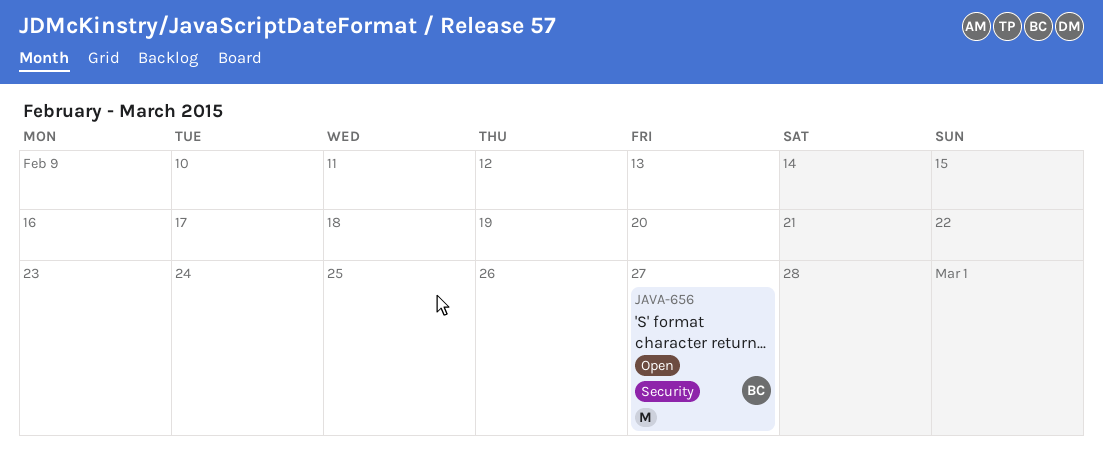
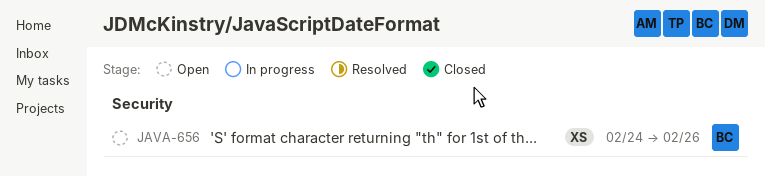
JAVA-656, estimate: M -> XS
JAVA-656, due: Feb 27 -> Feb 26

